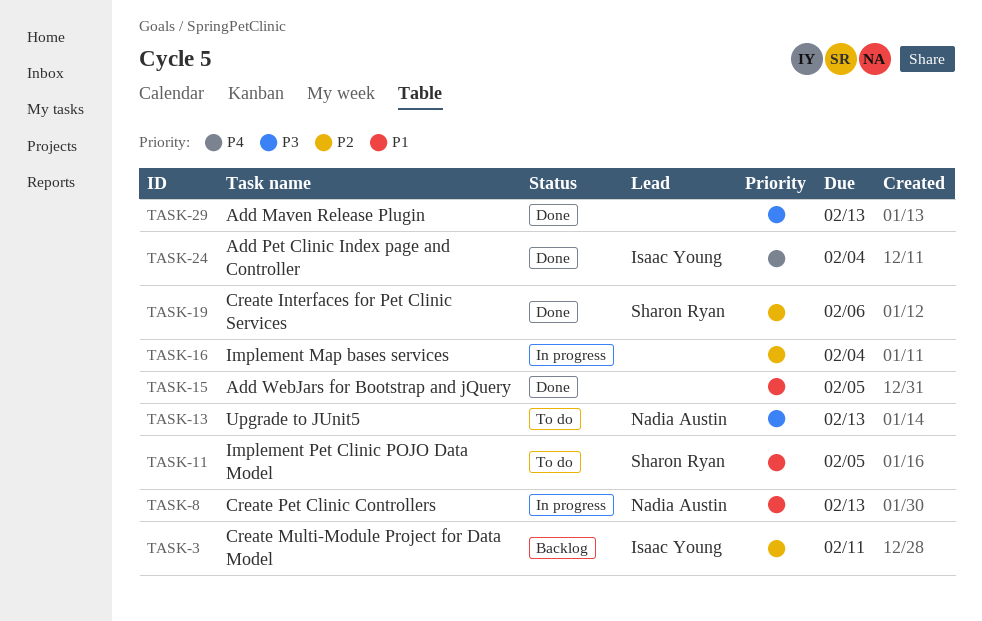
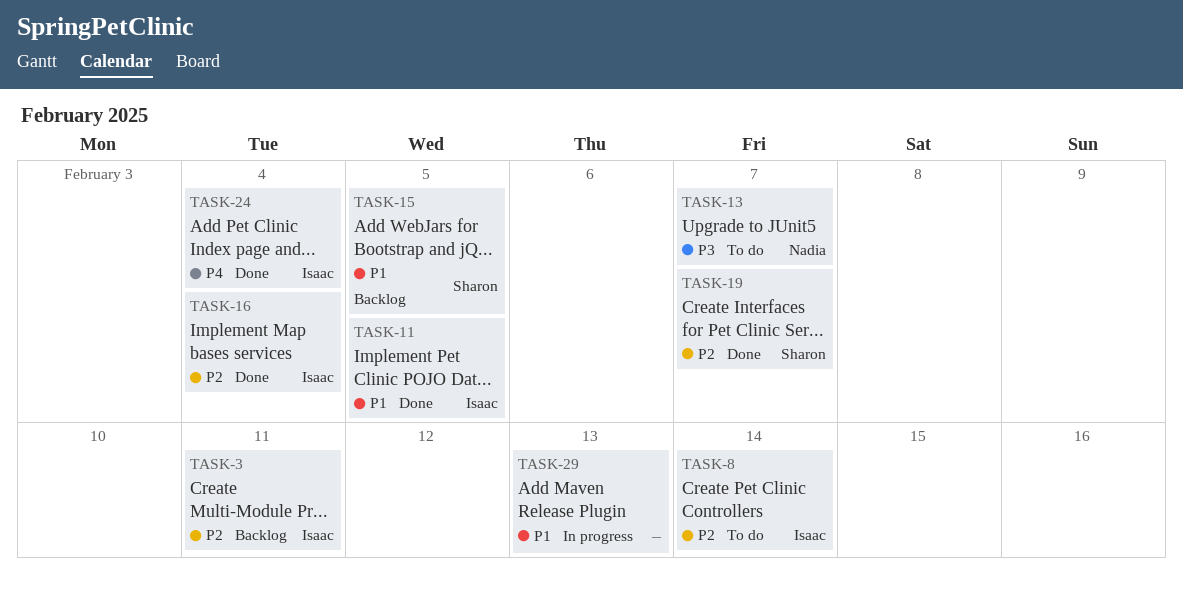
TASK-8, status: In progress -> To do
TASK-8, owner: Nadia Austin -> Isaac Young
TASK-8, priority: P1 -> P2
TASK-8, due: Feb 13 -> Feb 14
TASK-11, status: To do -> Done
TASK-11, owner: Sharon Ryan -> Isaac Young
TASK-13, due: Feb 13 -> Feb 7
TASK-15, status: Done -> Backlog
TASK-15, owner: none -> Sharon Ryan
TASK-16, status: In progress -> Done
TASK-16, owner: none -> Isaac Young
TASK-19, due: Feb 6 -> Feb 7
TASK-29, status: Done -> In progress
TASK-29, priority: P3 -> P1

